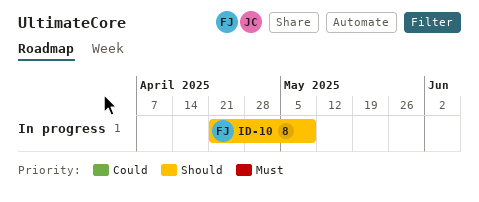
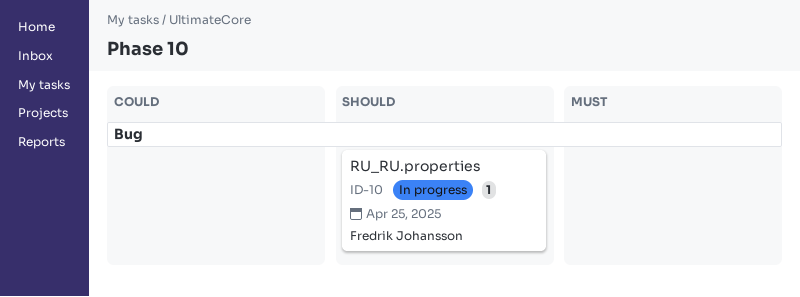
ID-10, estimate: 8 -> 1
ID-10, due: May 9 -> Apr 25

